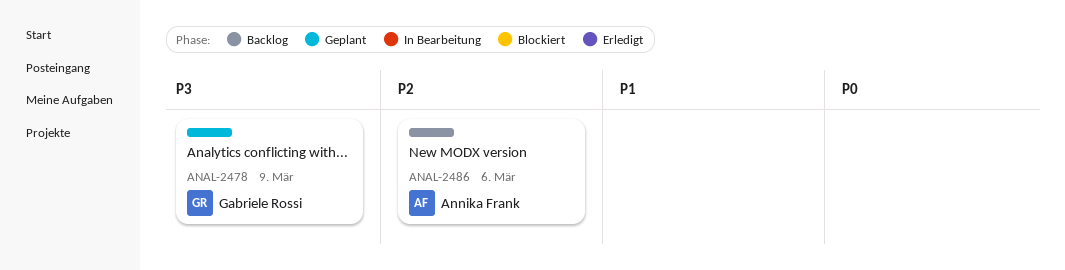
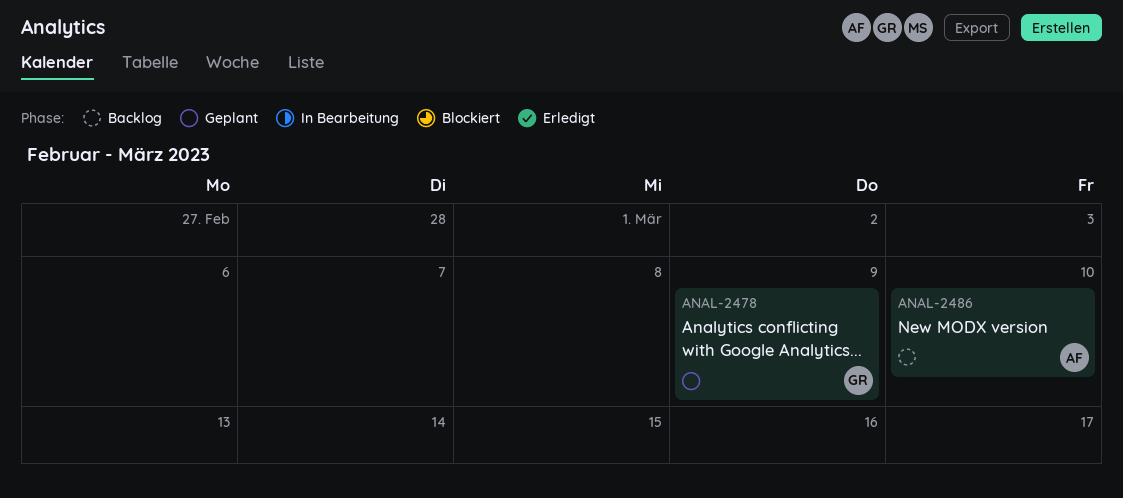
ANAL-2486, due: Mar 6 -> Mar 10

